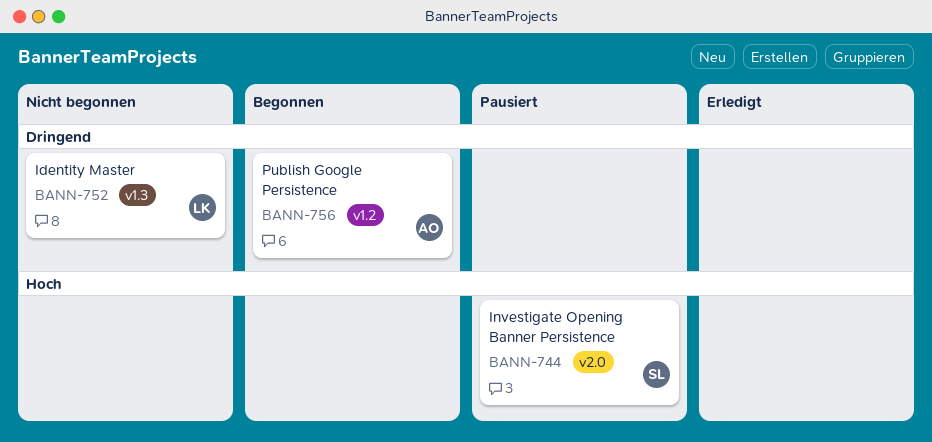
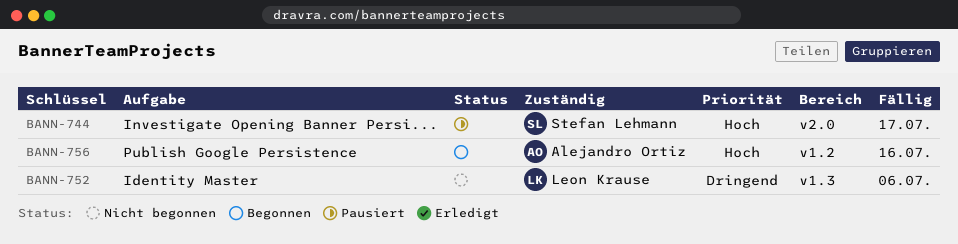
BANN-756, priority: Dringend -> Hoch

